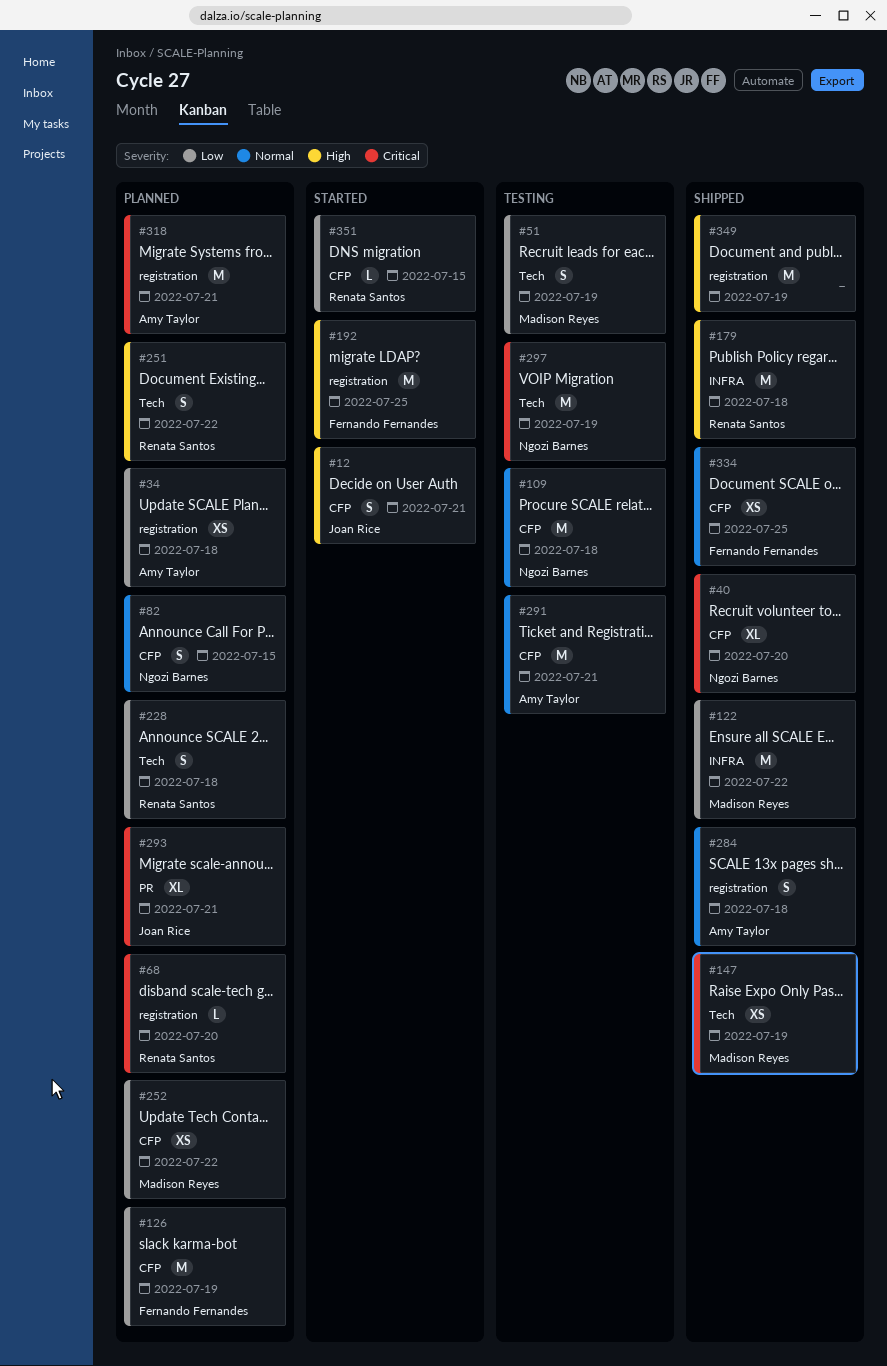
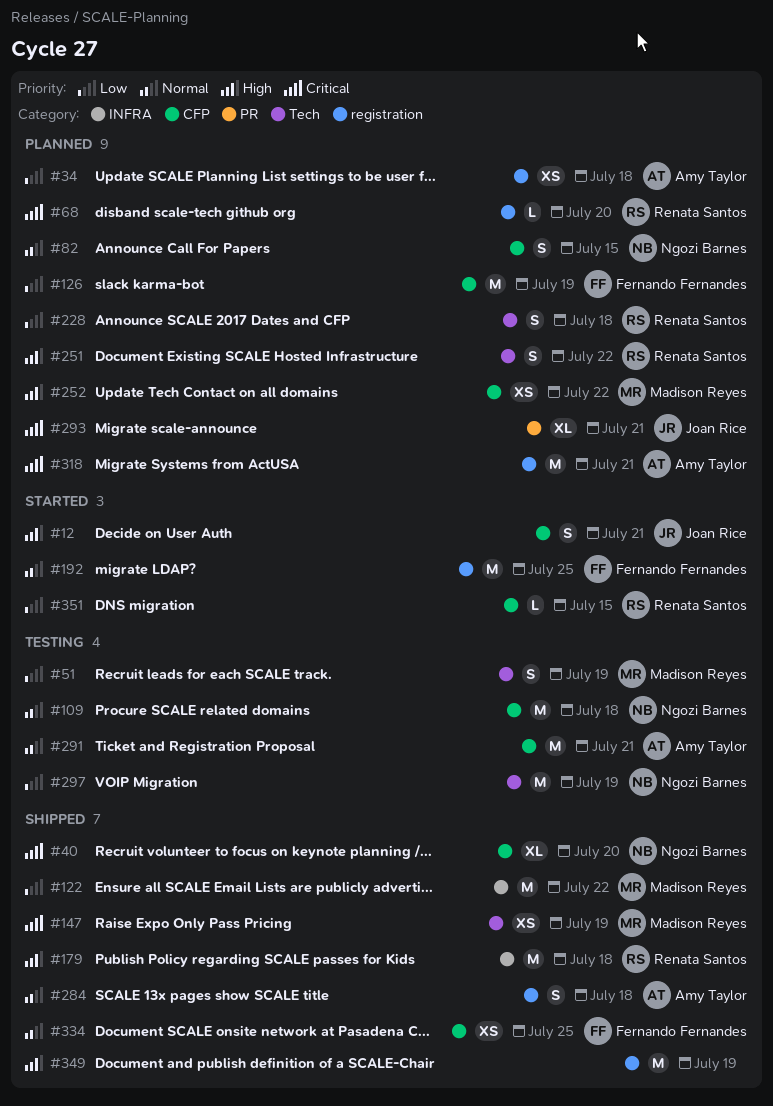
#192, priority: High -> Normal
#252, priority: Low -> High
#297, priority: Critical -> Low

